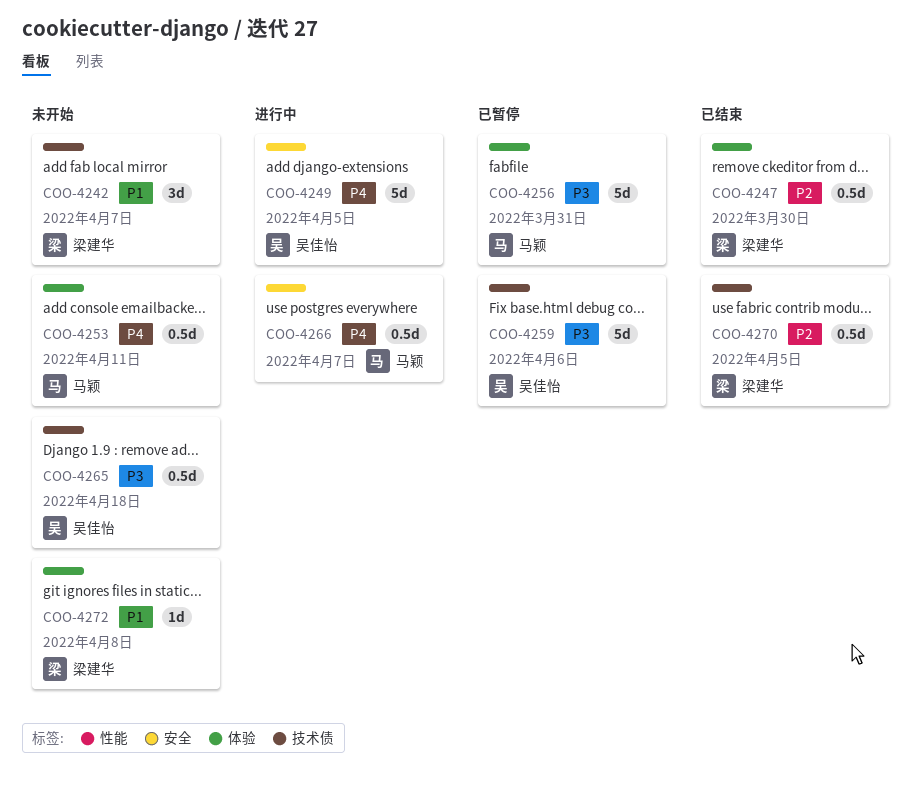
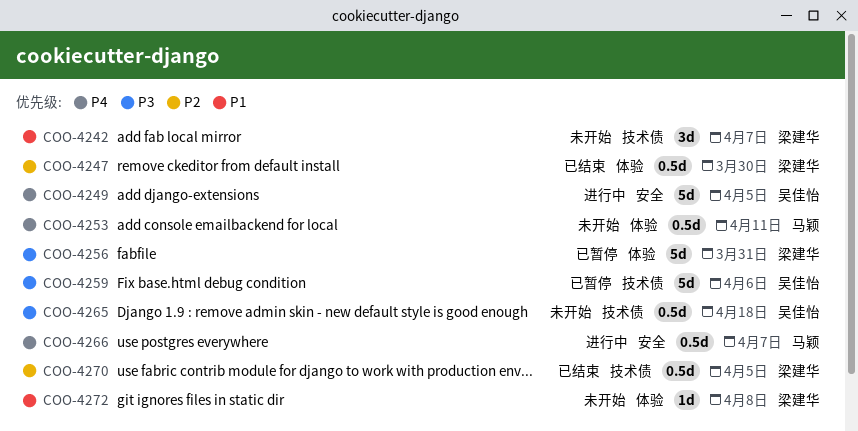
COO-4256, owner: 马颖 -> 梁建华

